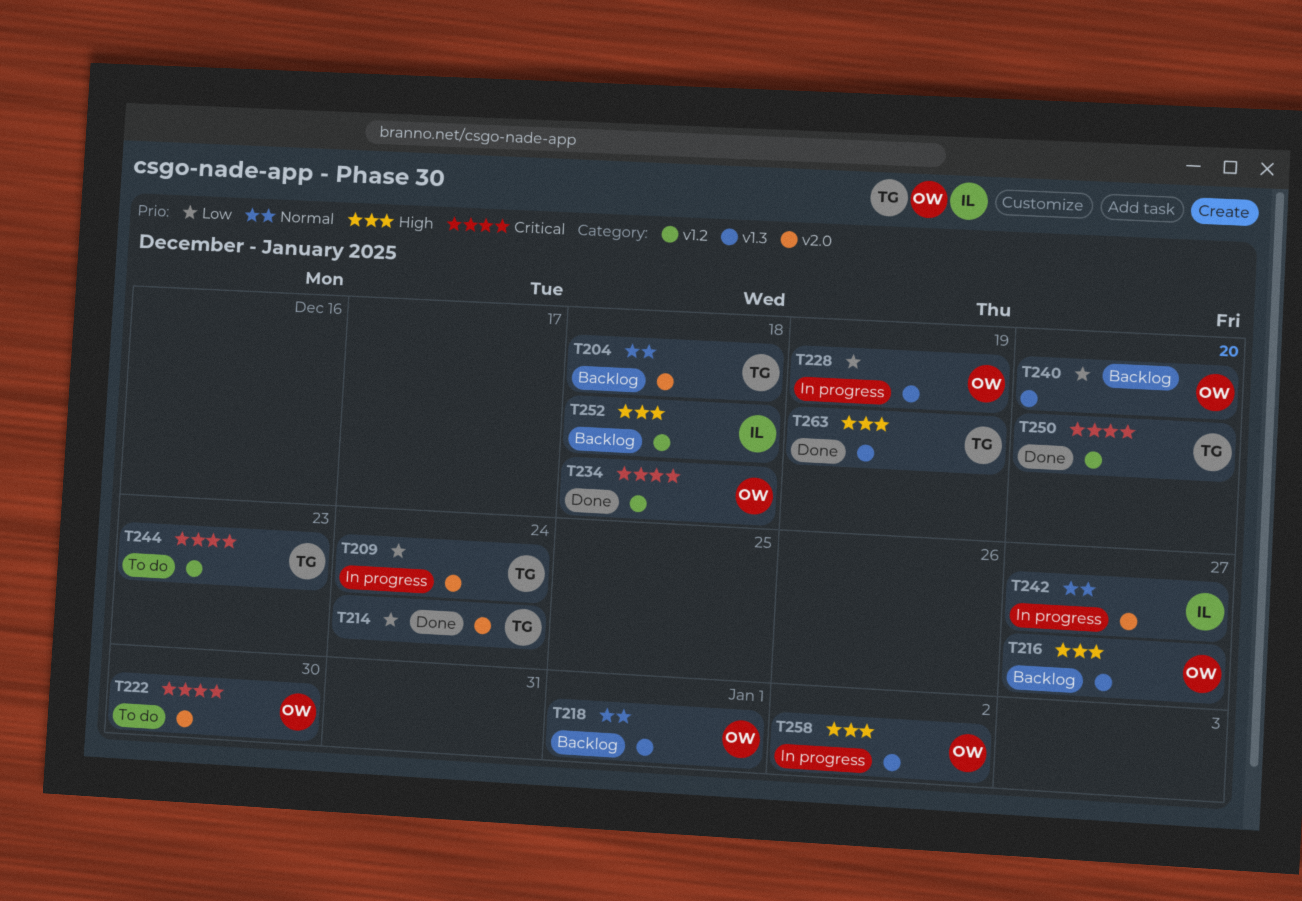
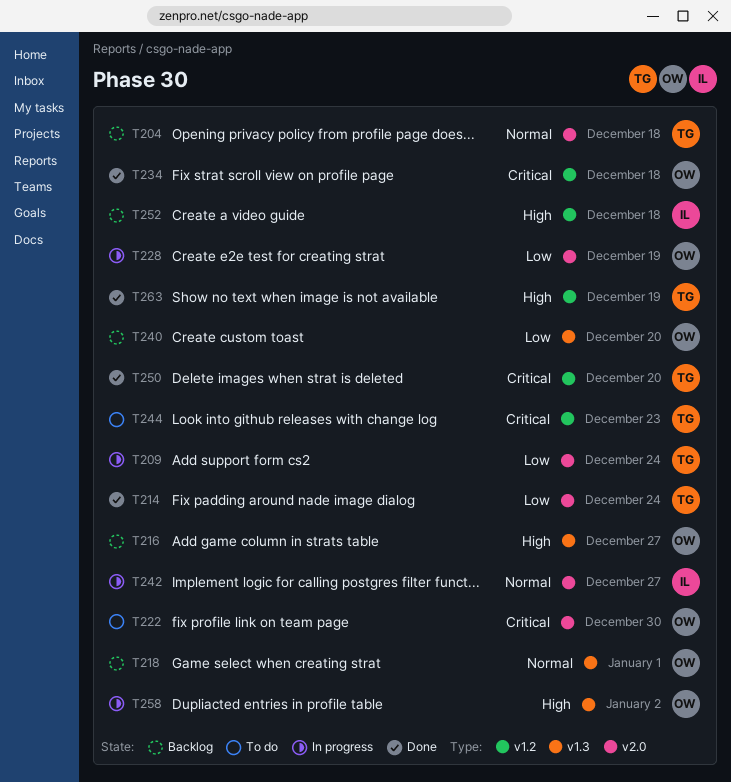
T228, label: v1.3 -> v2.0
T263, label: v1.3 -> v1.2

